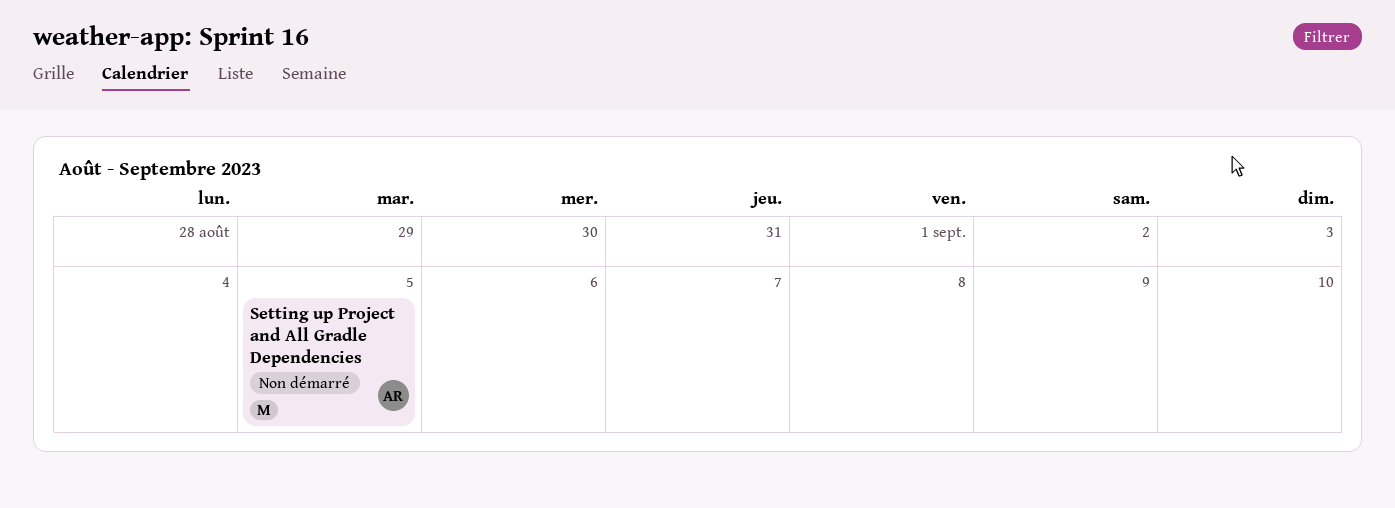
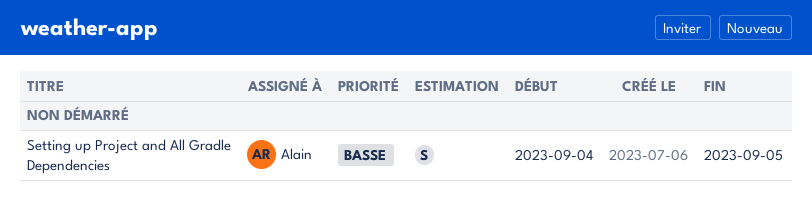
Setting up Project and All Gradle Dependencies, estimate: M -> S

